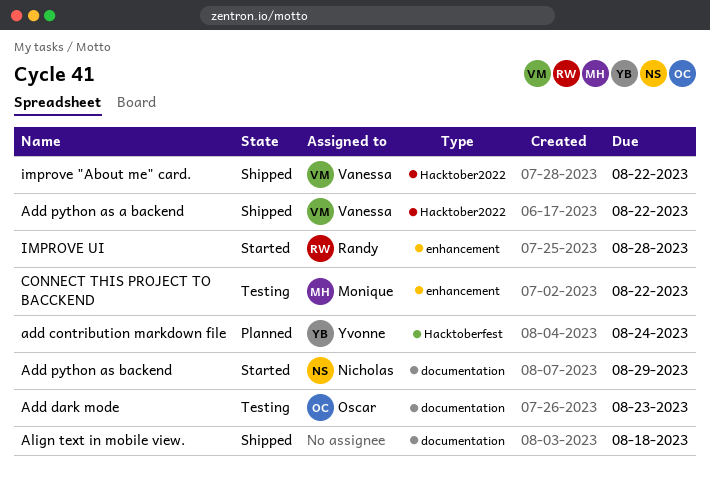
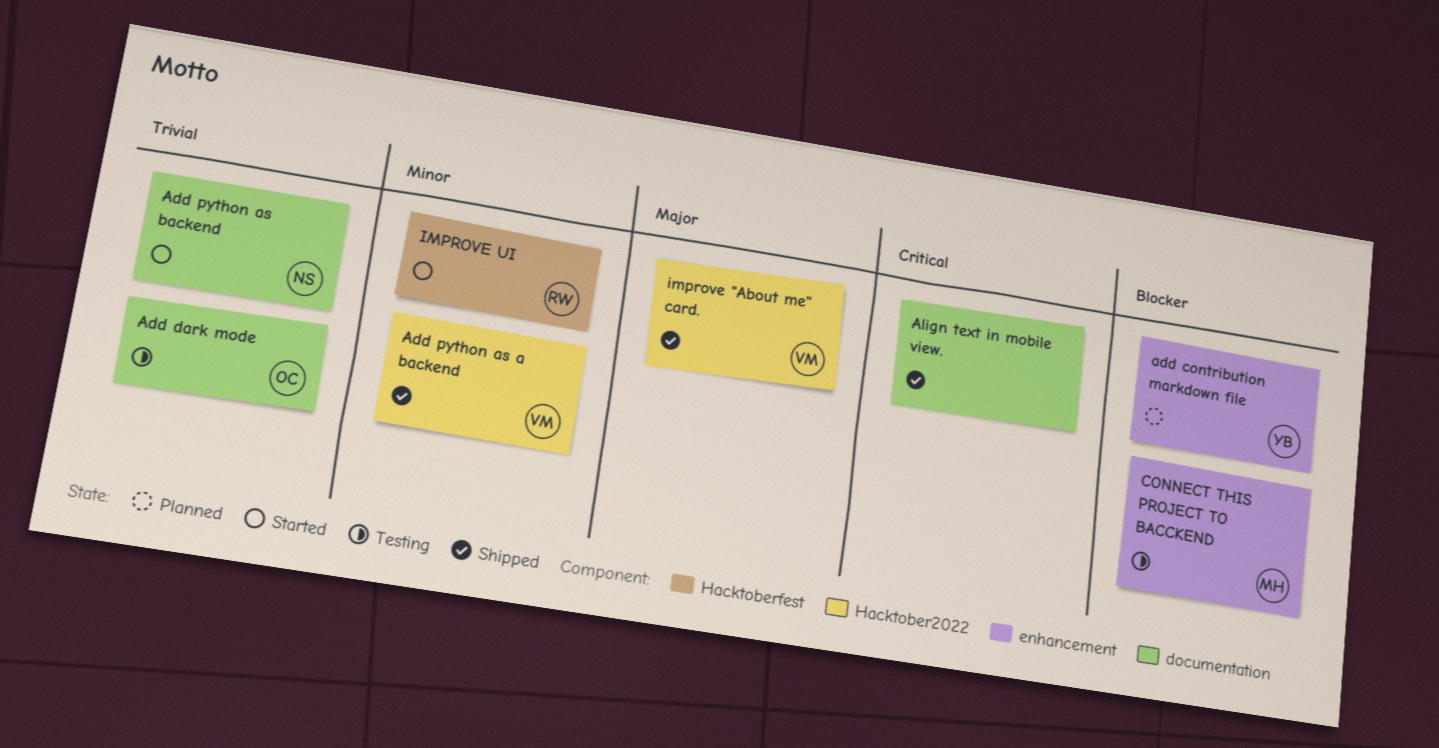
add contribution markdown file, label: Hacktoberfest -> enhancement
IMPROVE UI, label: enhancement -> Hacktoberfest

